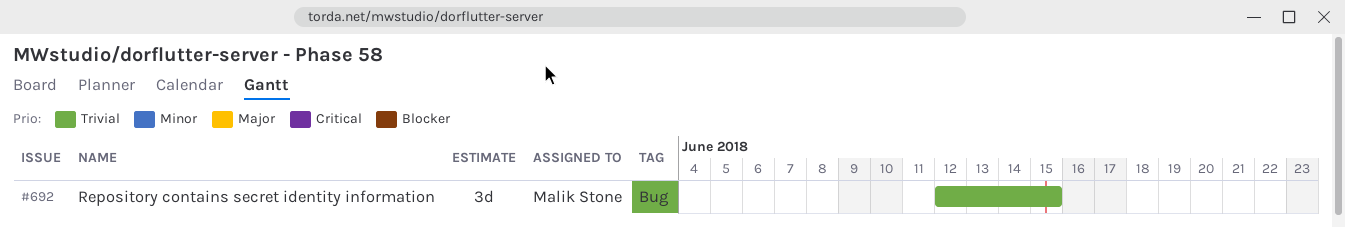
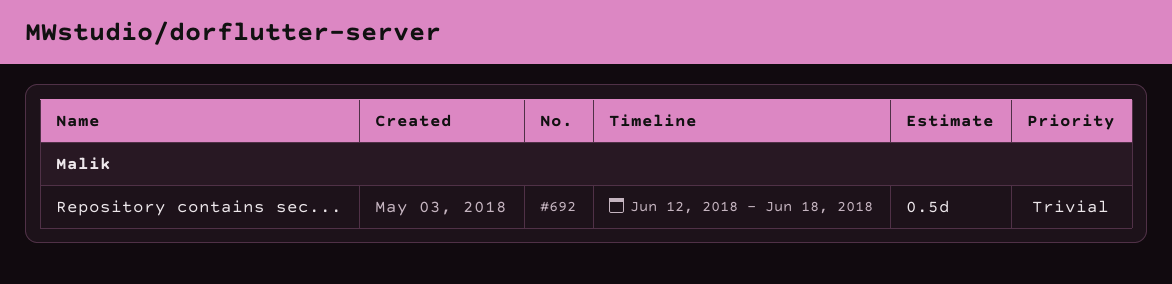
#692, estimate: 3d -> 0.5d
#692, due: Jun 15 -> Jun 18

